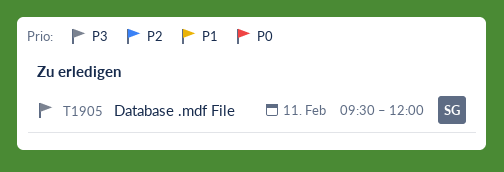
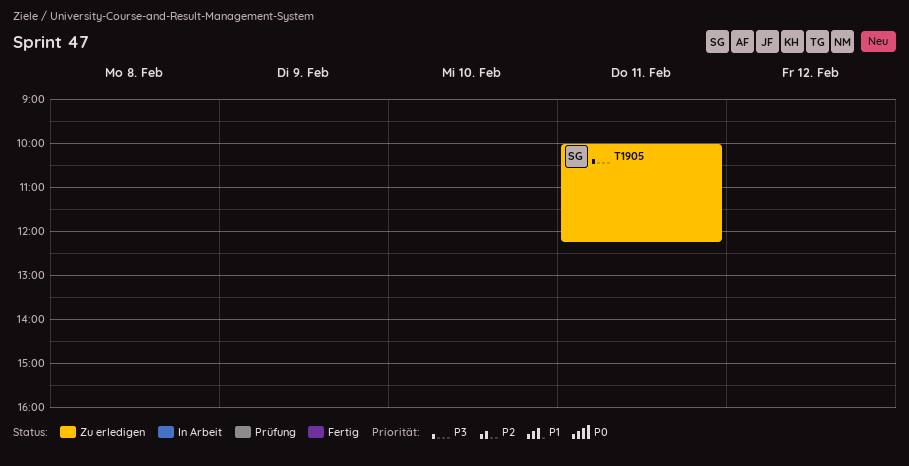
T1905, begins: 09:30 -> 10:00
T1905, ends: 12:00 -> 12:15

